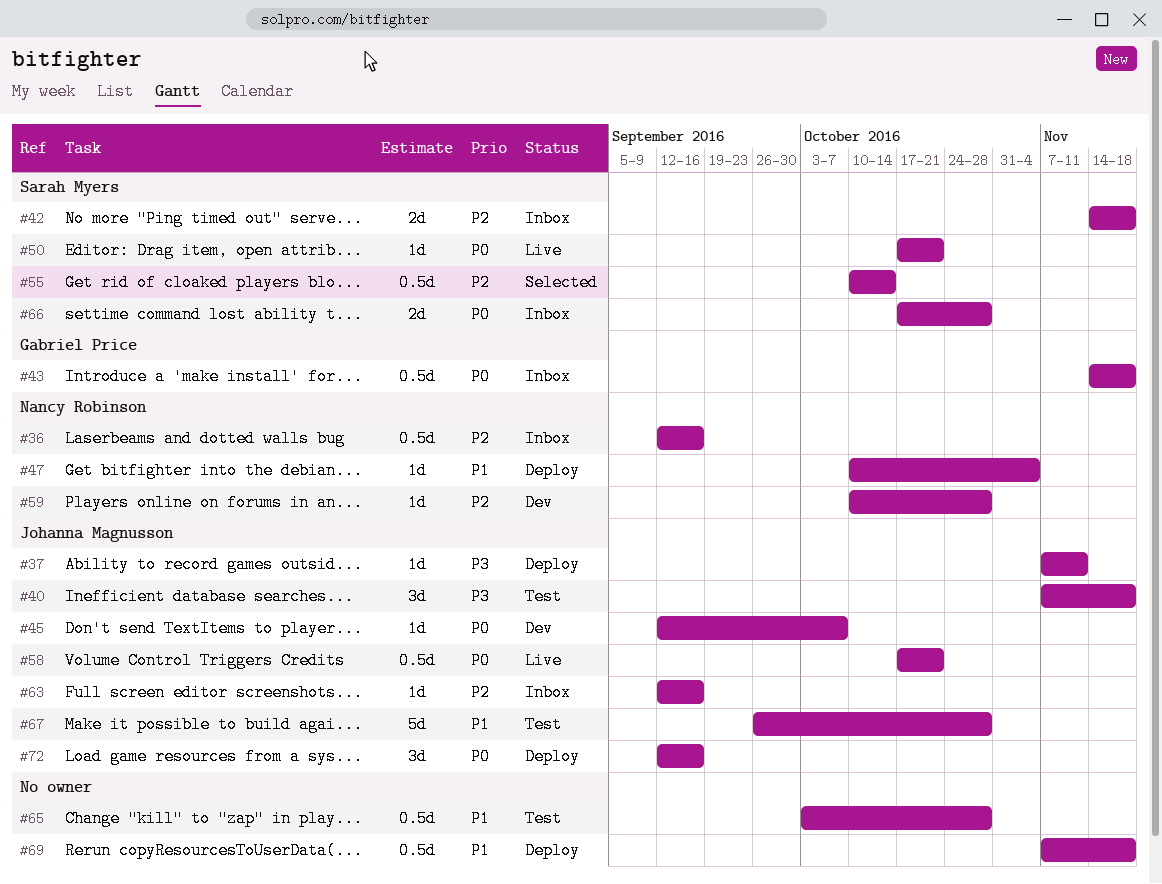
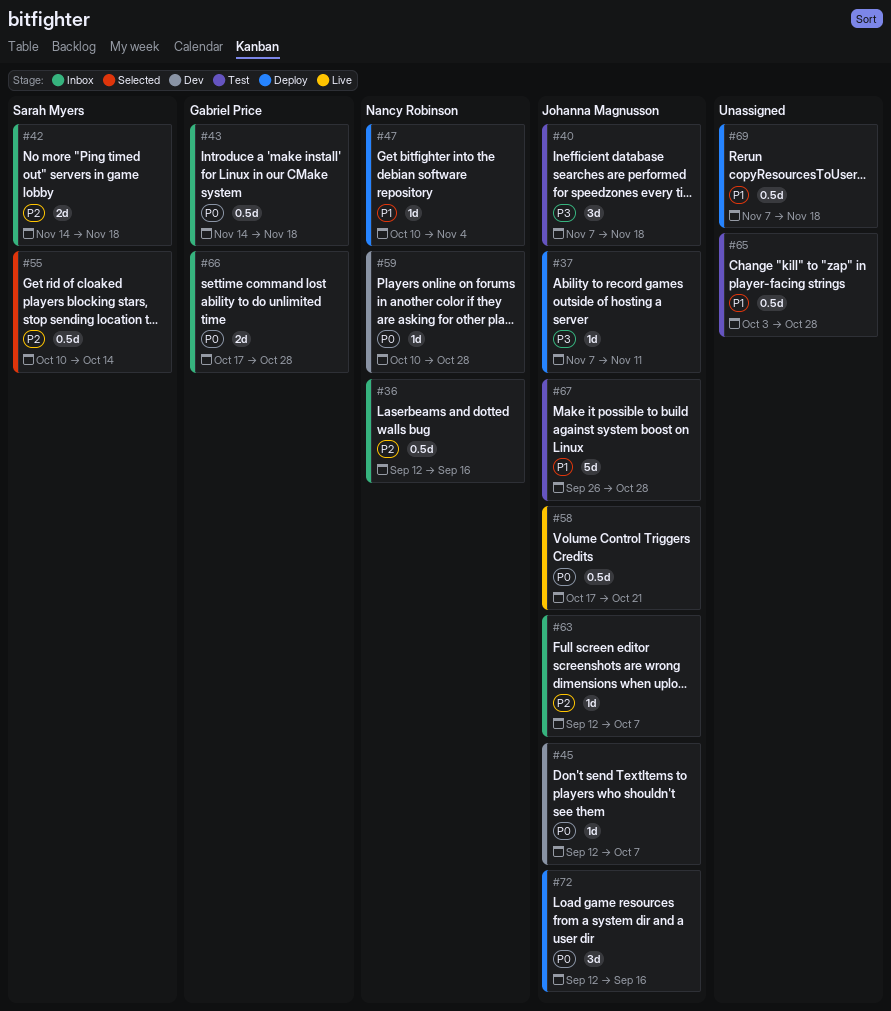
#50: present -> none
#59, priority: P2 -> P0
#63, due: Sep 16 -> Oct 7
#66, owner: Sarah Myers -> Gabriel Price

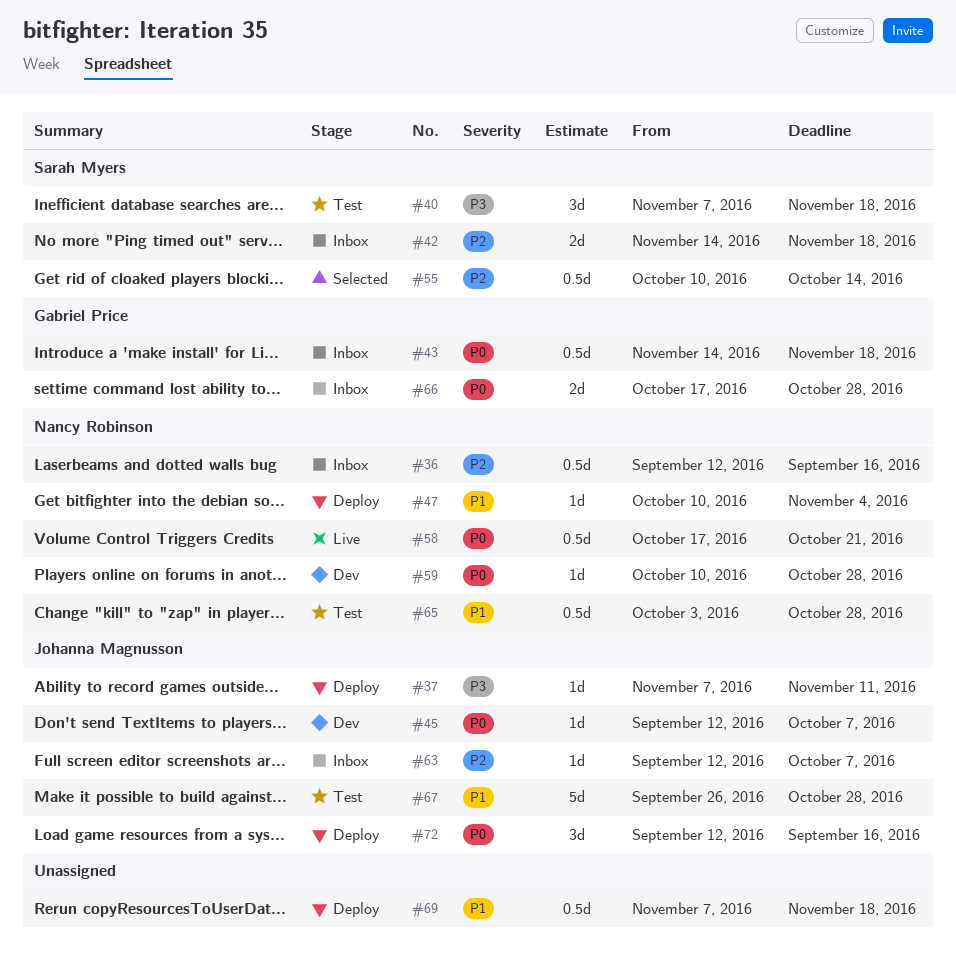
#40, owner: Johanna Magnusson -> Sarah Myers
#58, owner: Johanna Magnusson -> Nancy Robinson
#65, owner: none -> Nancy Robinson

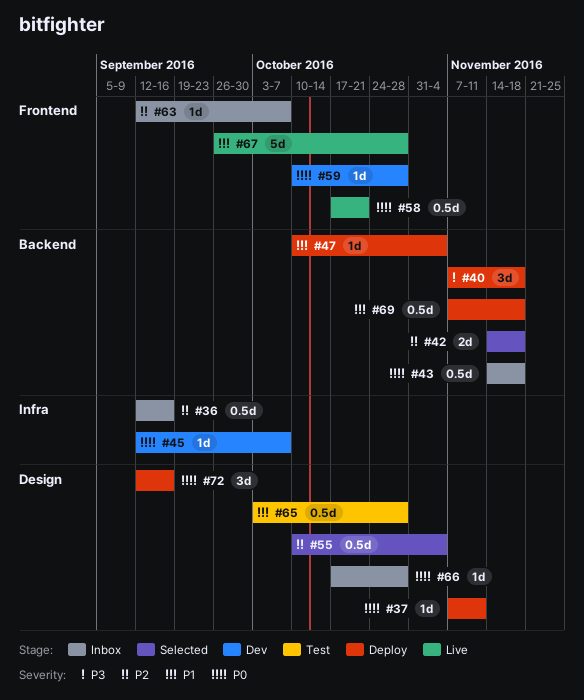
#37, priority: P3 -> P0
#40, status: Test -> Deploy
#42, status: Inbox -> Selected
#55, due: Oct 14 -> Nov 4
#66, estimate: 2d -> 1d
#67, status: Test -> Live

